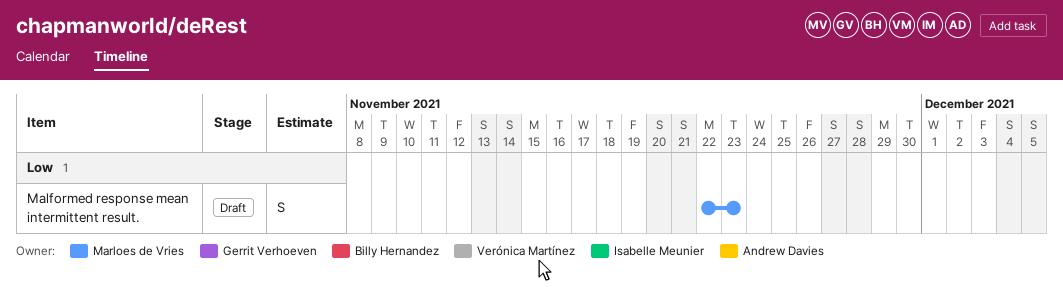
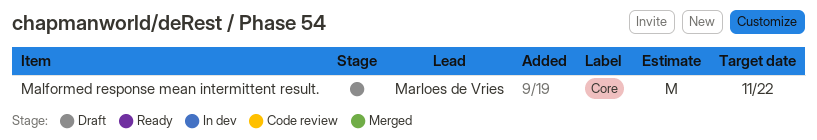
Malformed response mean intermittent result., estimate: S -> M
Malformed response mean intermittent result., due: Nov 23 -> Nov 22

